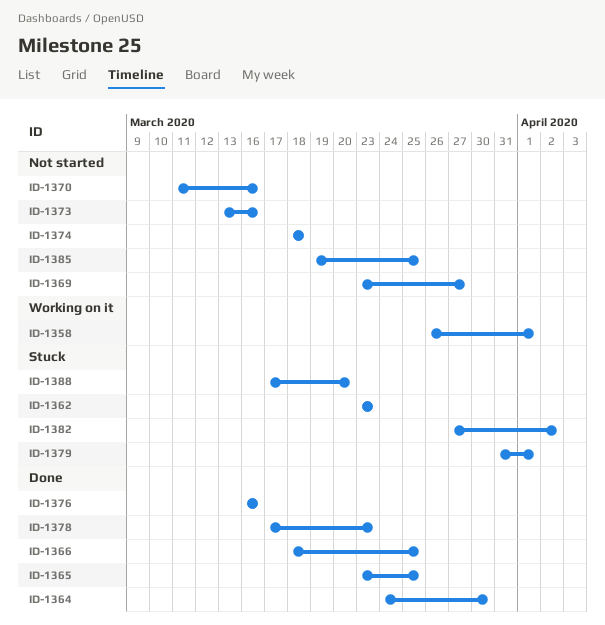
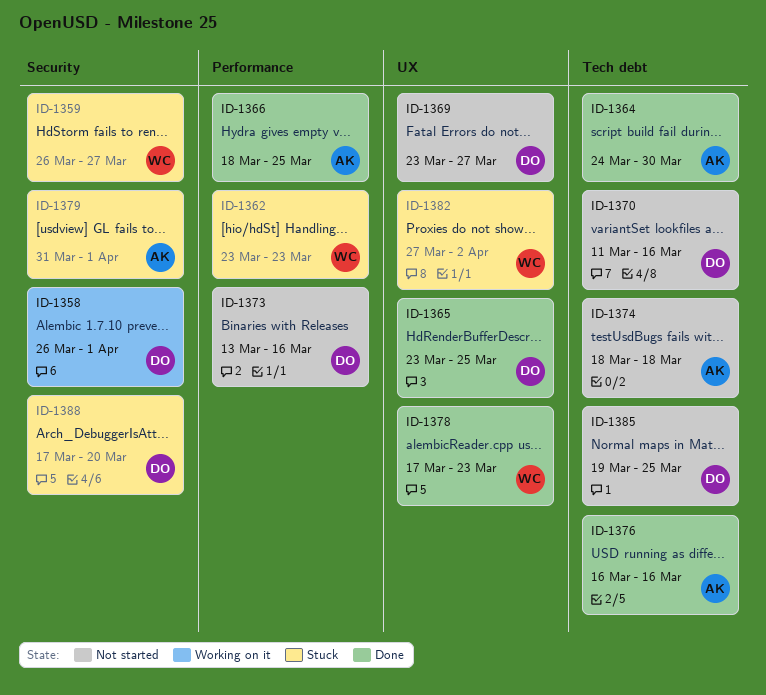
ID-1359: none -> present

